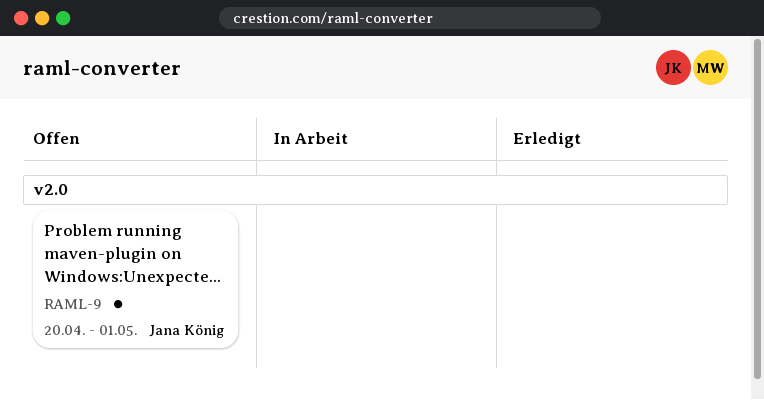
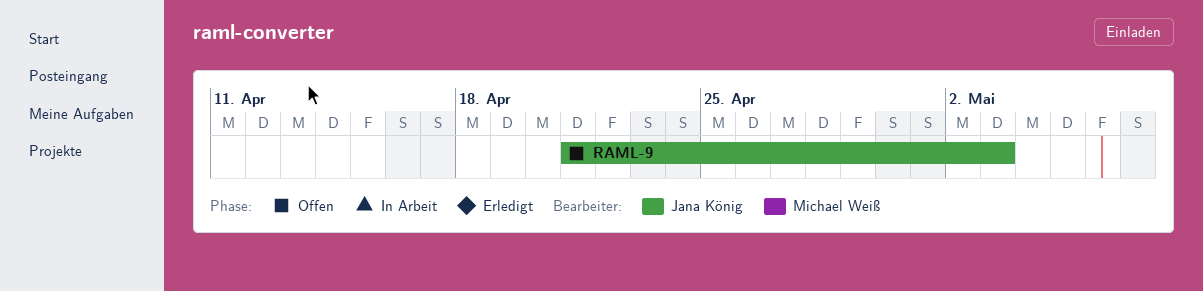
RAML-9, start: Apr 20 -> Apr 21
RAML-9, due: May 1 -> May 3

